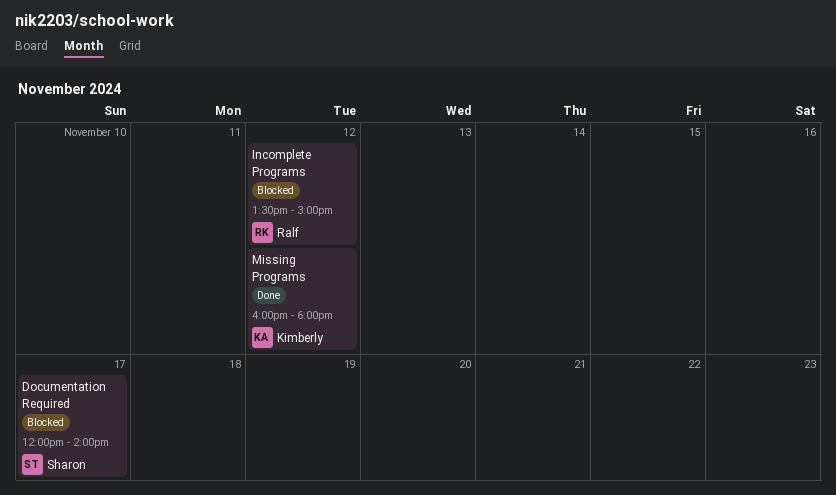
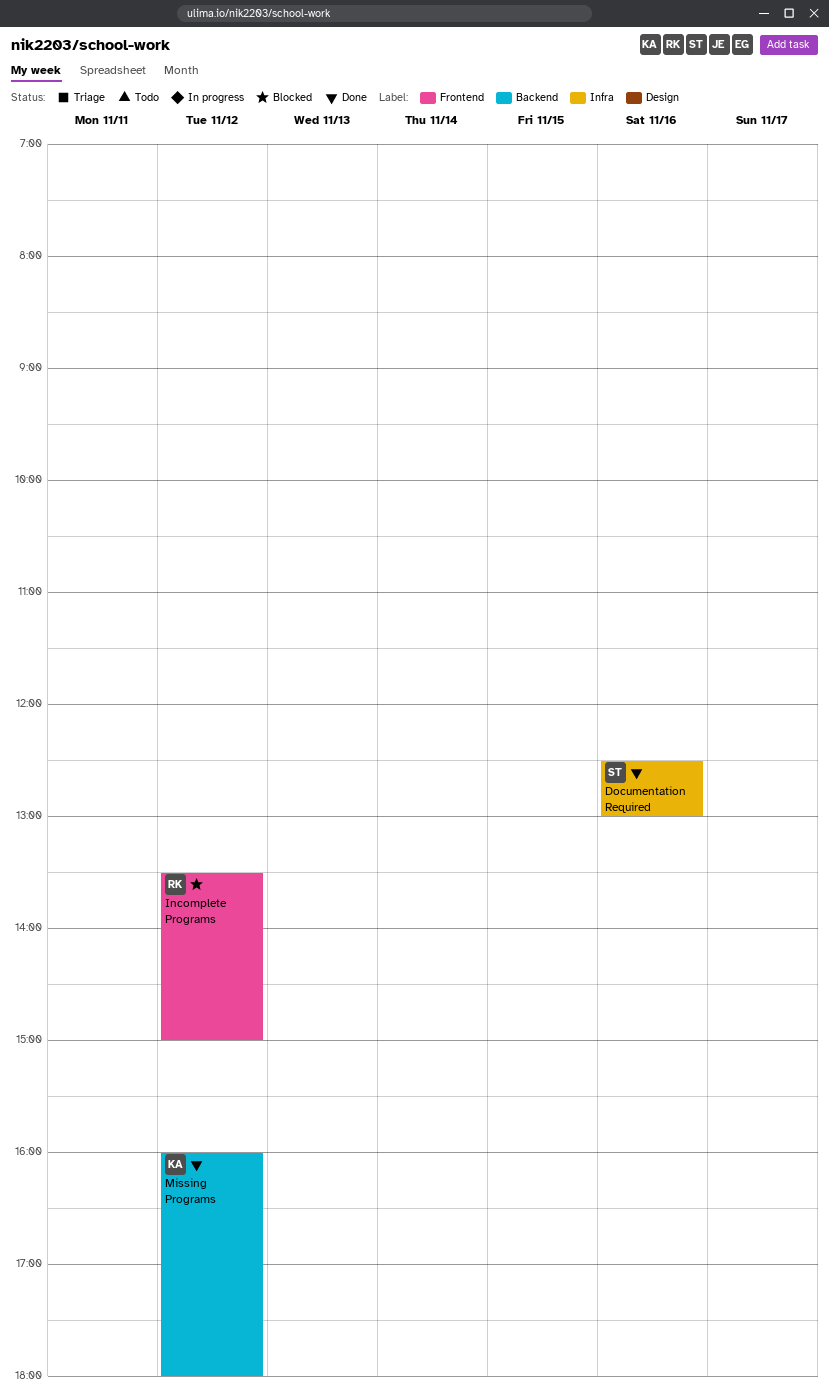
Documentation Required, status: Blocked -> Done
Documentation Required, day: Nov 17 -> Nov 16
Documentation Required, begins: 12:00 -> 12:30
Documentation Required, ends: 14:00 -> 13:00

